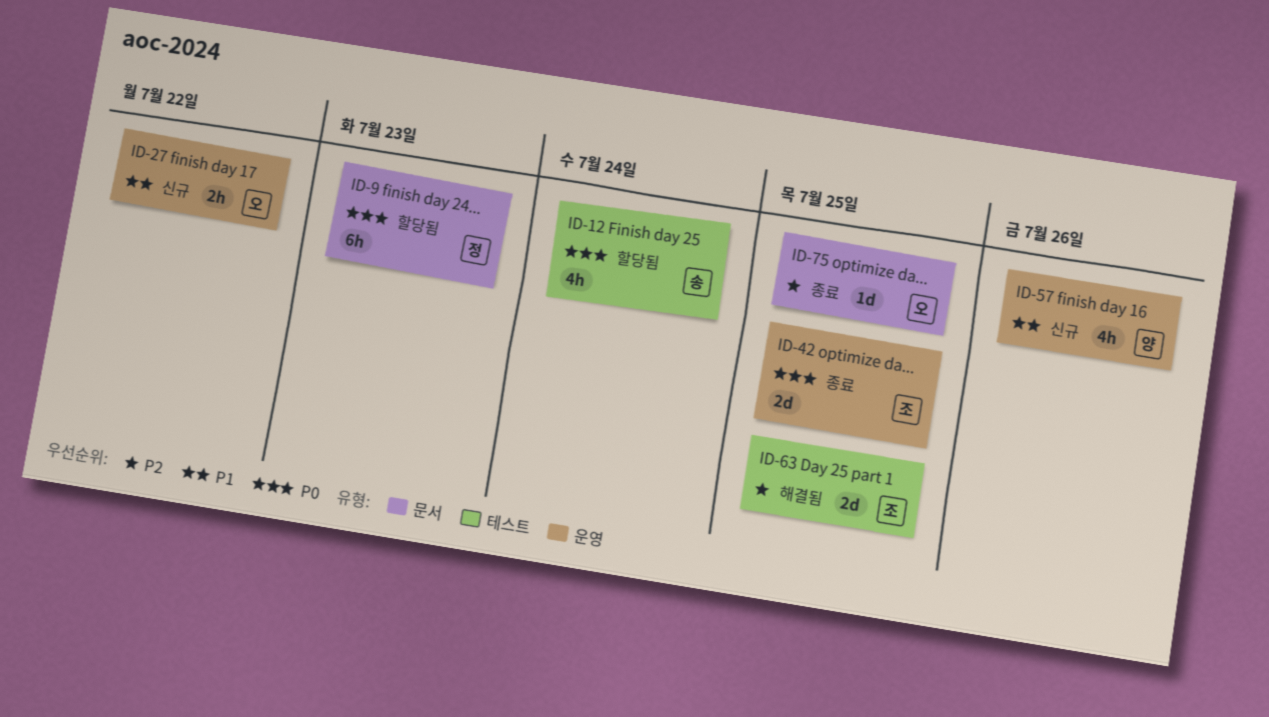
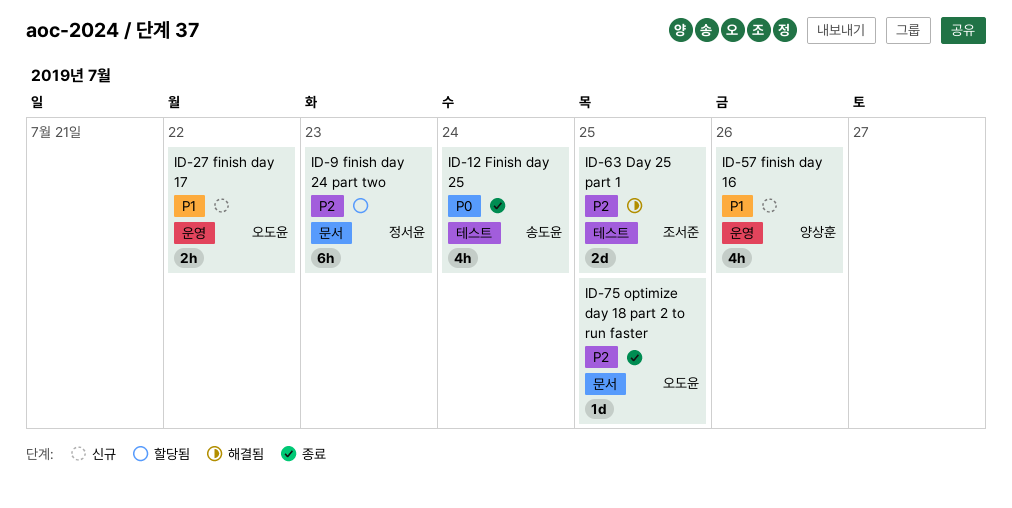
ID-9, priority: P0 -> P2
ID-12, status: 할당됨 -> 종료
ID-42: present -> none

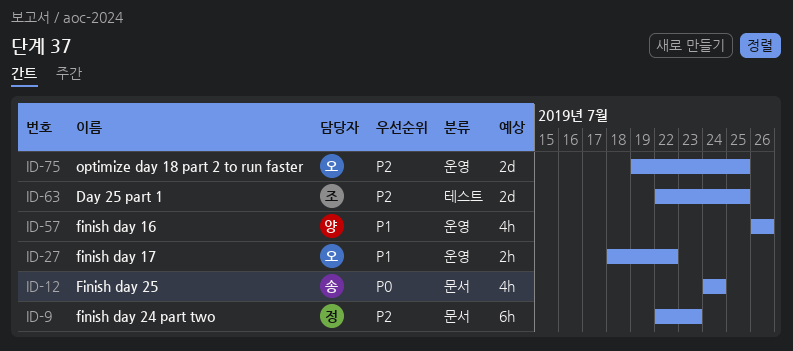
ID-12, label: 테스트 -> 문서
ID-75, label: 문서 -> 운영
ID-75, estimate: 1d -> 2d

